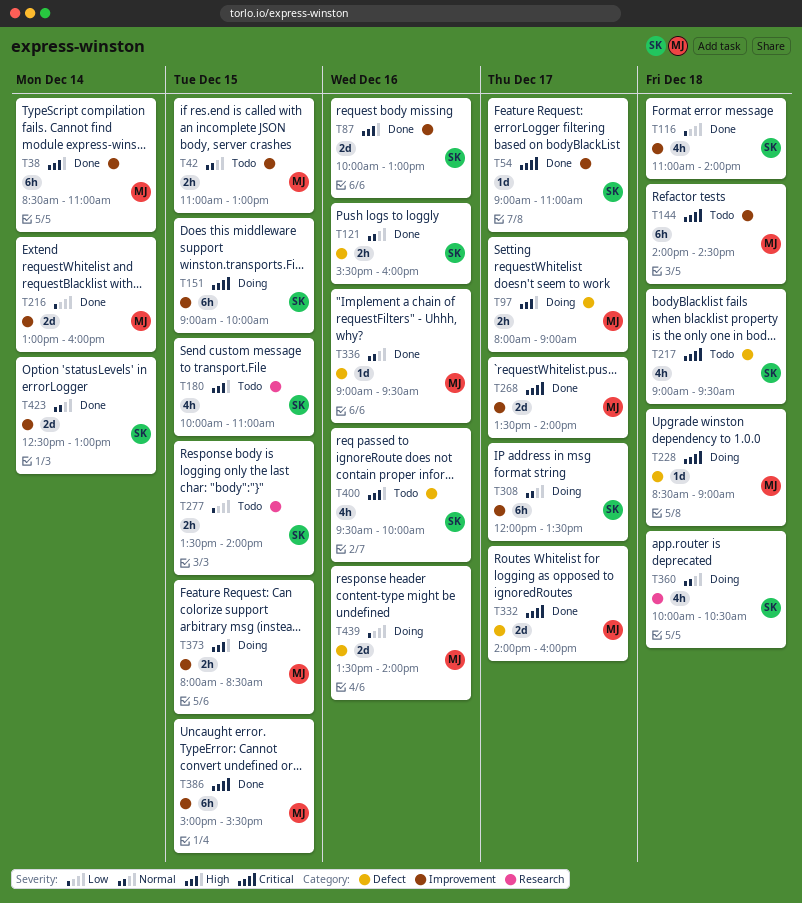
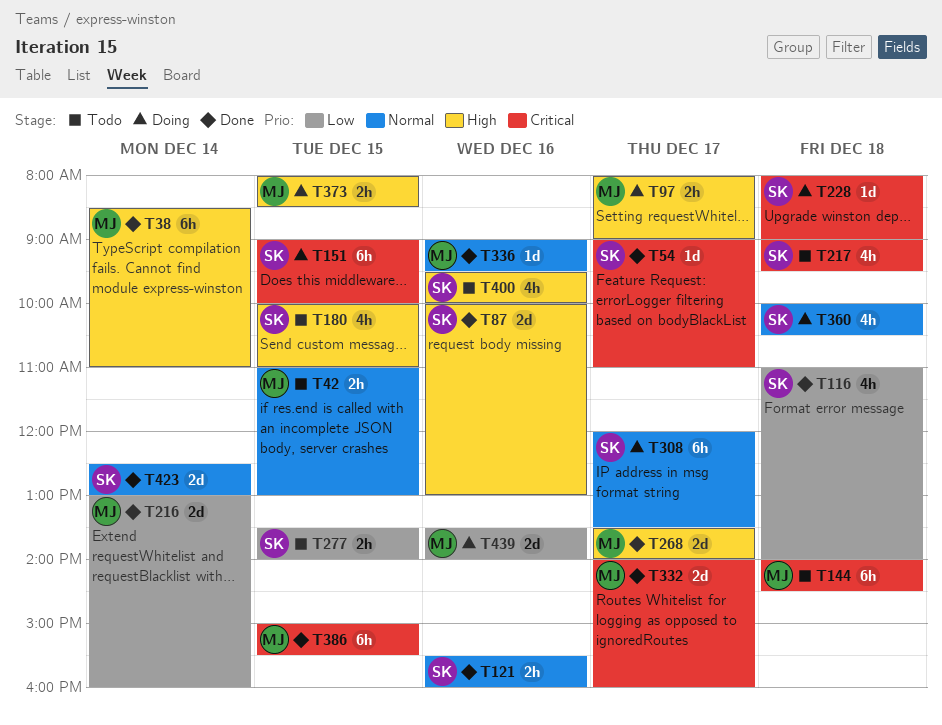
T228, owner: MJ -> SK
T228, begins: 08:30 -> 08:00
T268, priority: Critical -> High

